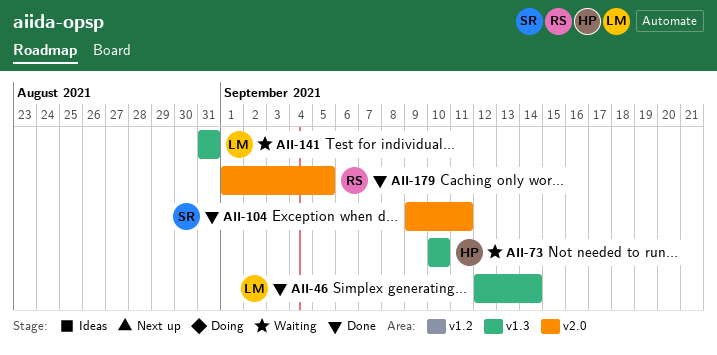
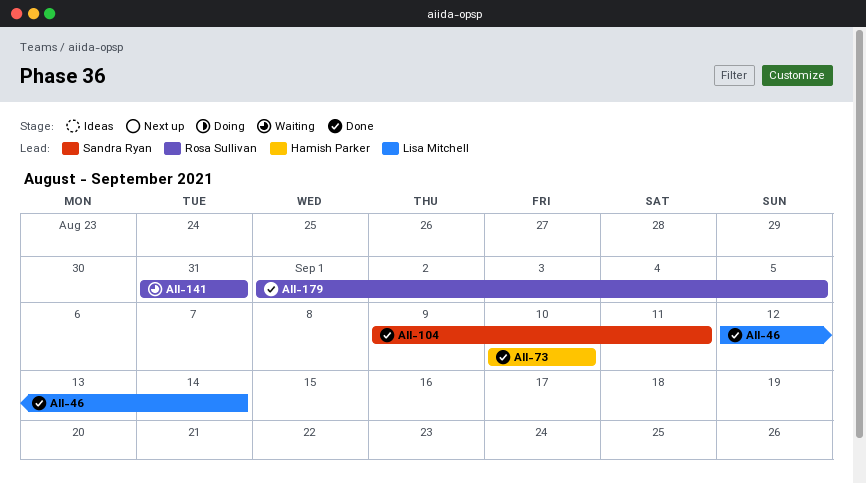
AII-73, status: Waiting -> Done
AII-141, owner: Lisa Mitchell -> Rosa Sullivan

